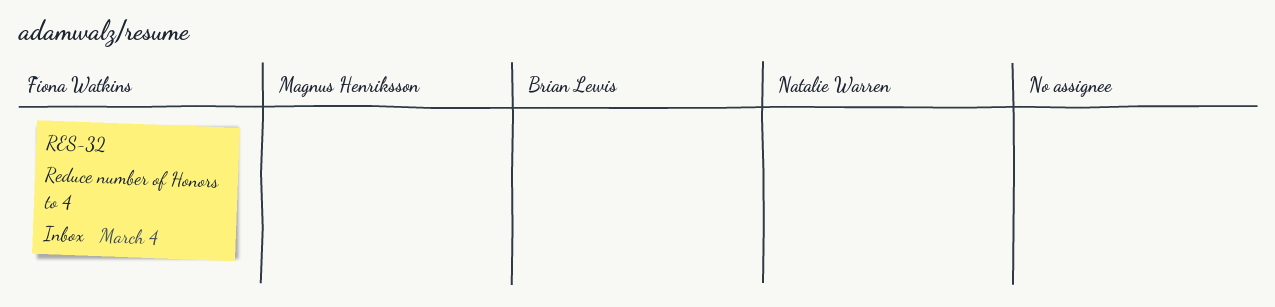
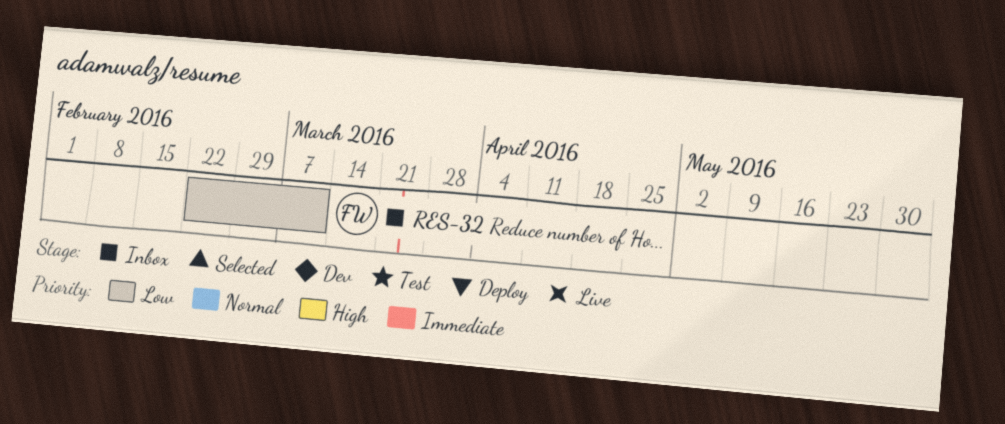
RES-32, due: Mar 4 -> Mar 11

